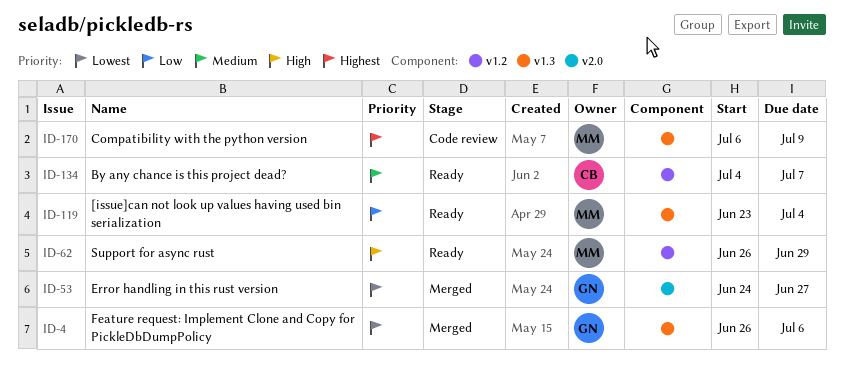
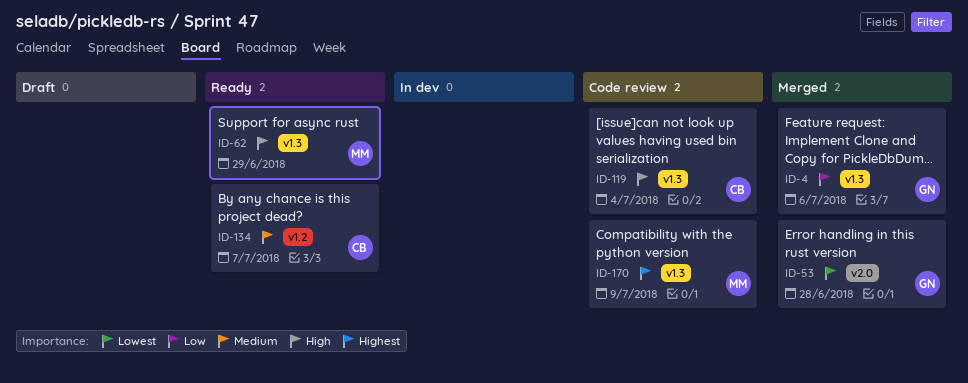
ID-4, priority: Lowest -> Low
ID-53, due: Jun 27 -> Jun 28
ID-62, label: v1.2 -> v1.3
ID-119, status: Ready -> Code review
ID-119, owner: MM -> CB
ID-119, priority: Low -> High

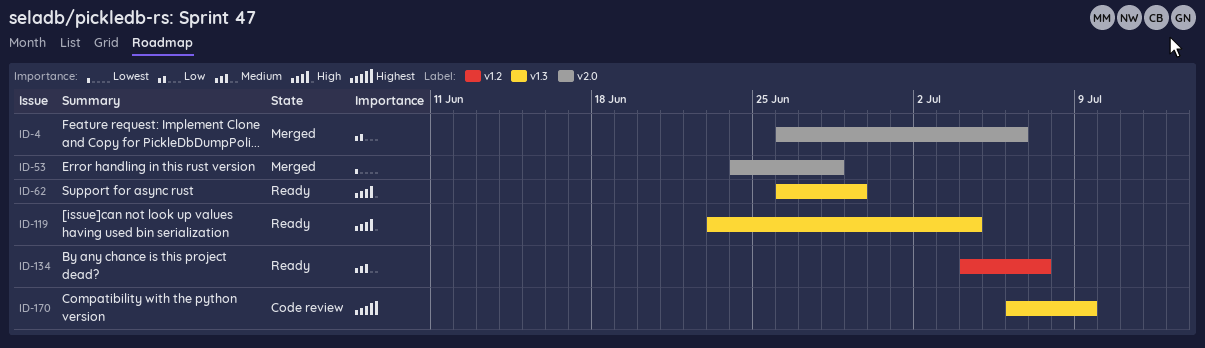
ID-4, label: v1.3 -> v2.0
ID-119, status: Code review -> Ready

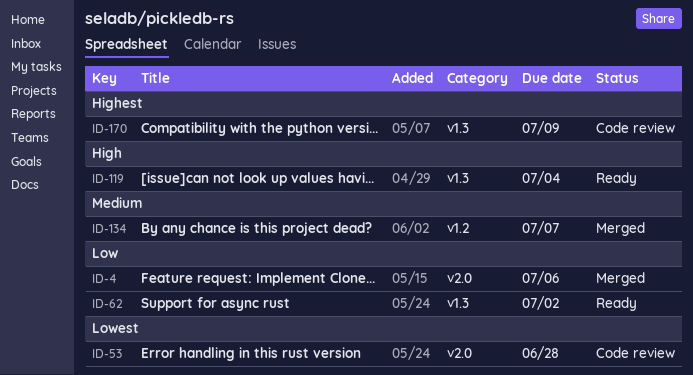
ID-53, status: Merged -> Code review
ID-62, priority: High -> Low
ID-62, due: Jun 29 -> Jul 2
ID-134, status: Ready -> Merged

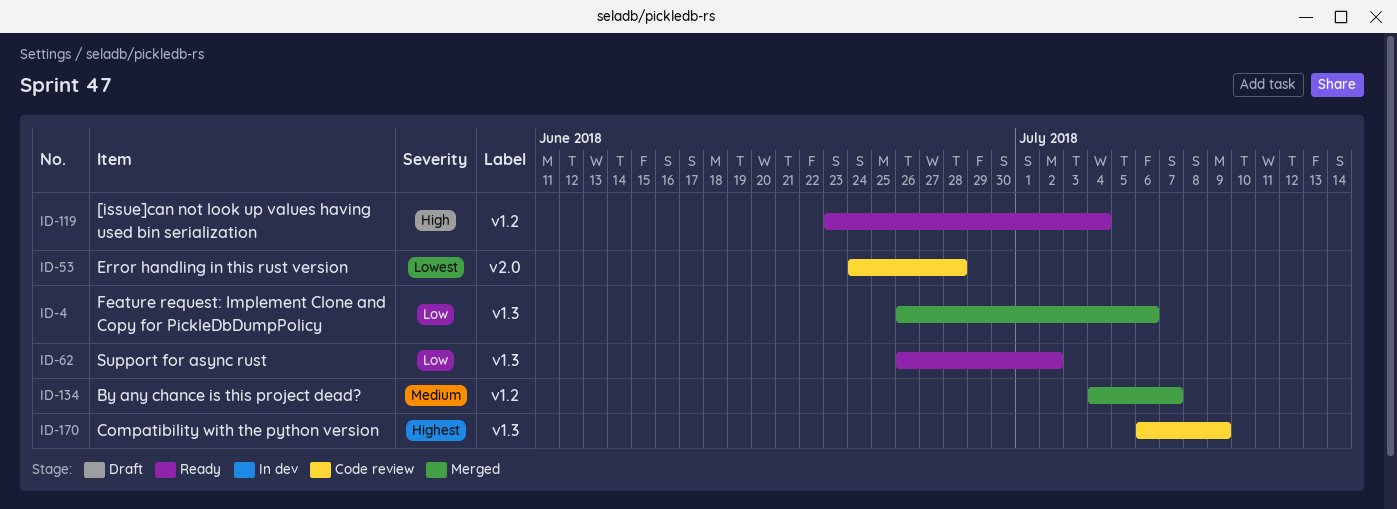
ID-4, label: v2.0 -> v1.3
ID-119, label: v1.3 -> v1.2

